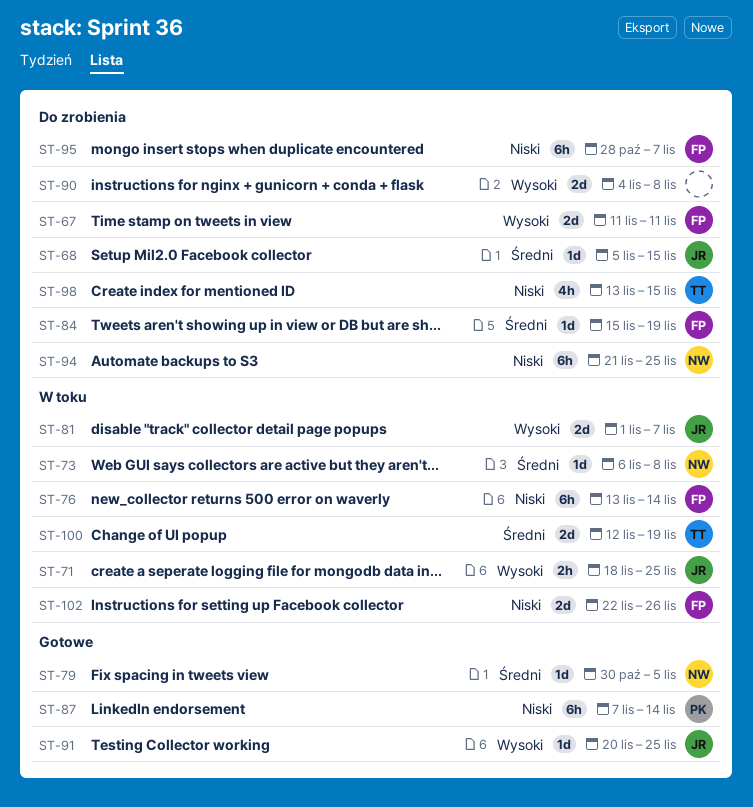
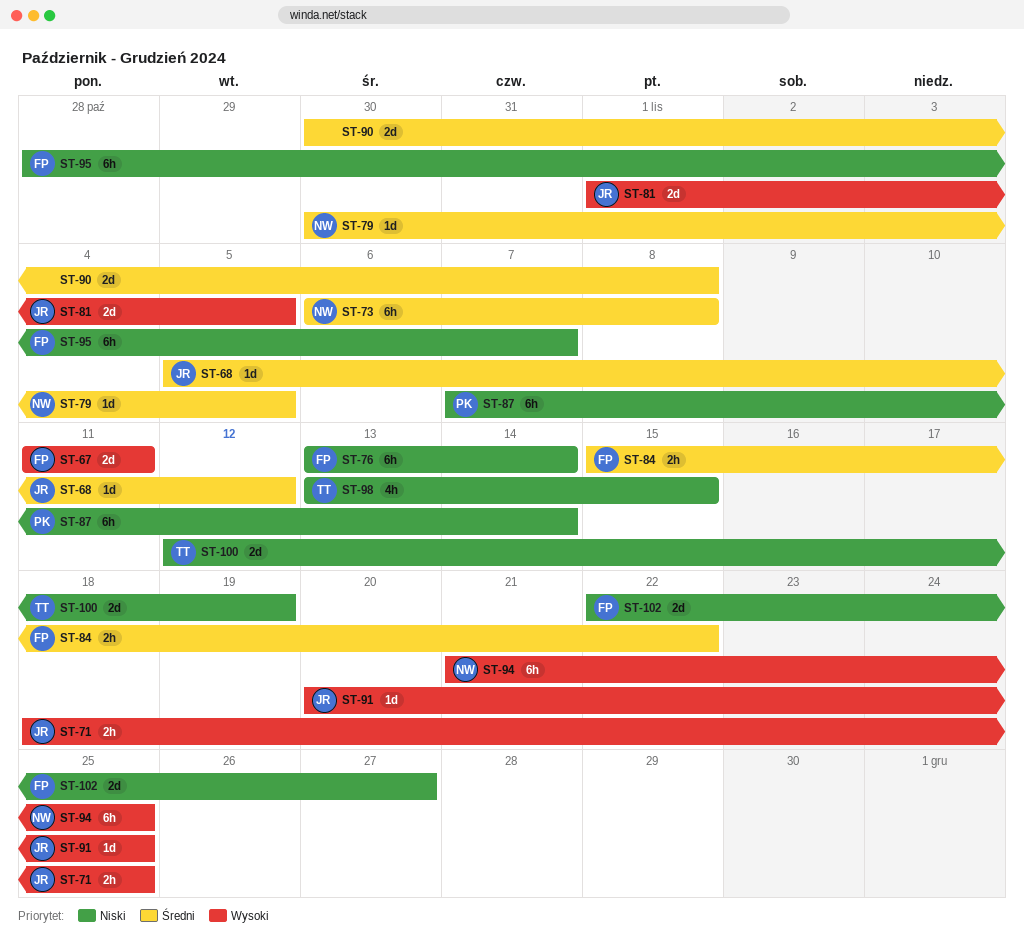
ST-68, due: Nov 15 -> Nov 12
ST-73, estimate: 1d -> 6h
ST-81, due: Nov 7 -> Nov 5
ST-84, estimate: 1d -> 2h
ST-84, due: Nov 19 -> Nov 22
ST-90, priority: Wysoki -> Średni
ST-90, start: Nov 4 -> Oct 30
ST-94, priority: Niski -> Wysoki
ST-100, priority: Średni -> Niski
ST-102, due: Nov 26 -> Nov 27

